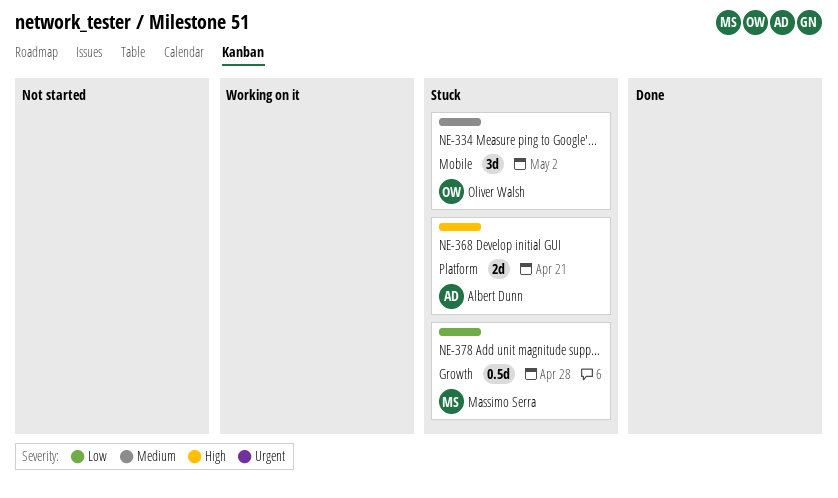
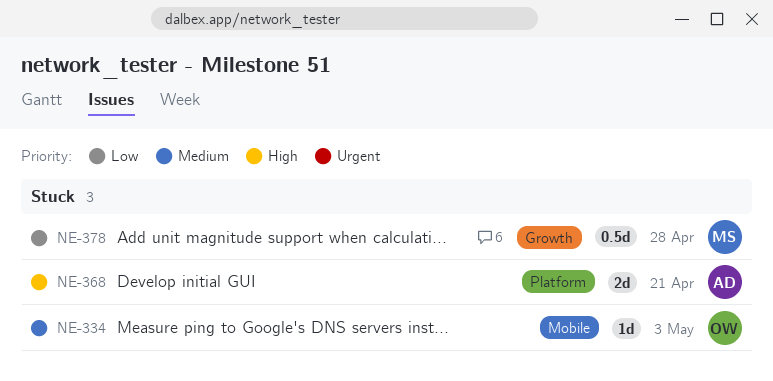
NE-334, estimate: 3d -> 1d
NE-334, due: May 2 -> May 3

